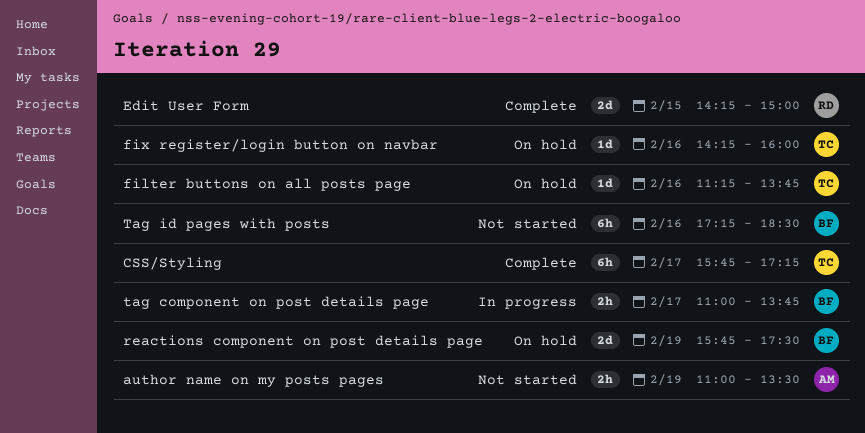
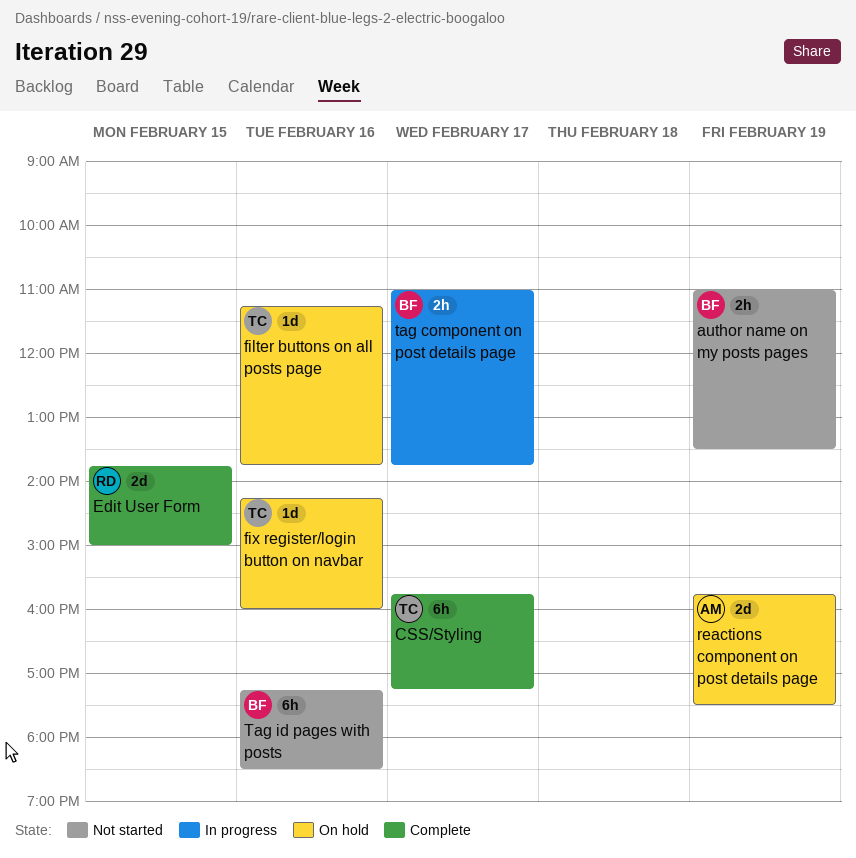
author name on my posts pages, owner: AM -> BF
Edit User Form, begins: 14:15 -> 13:45
reactions component on post details page, owner: BF -> AM

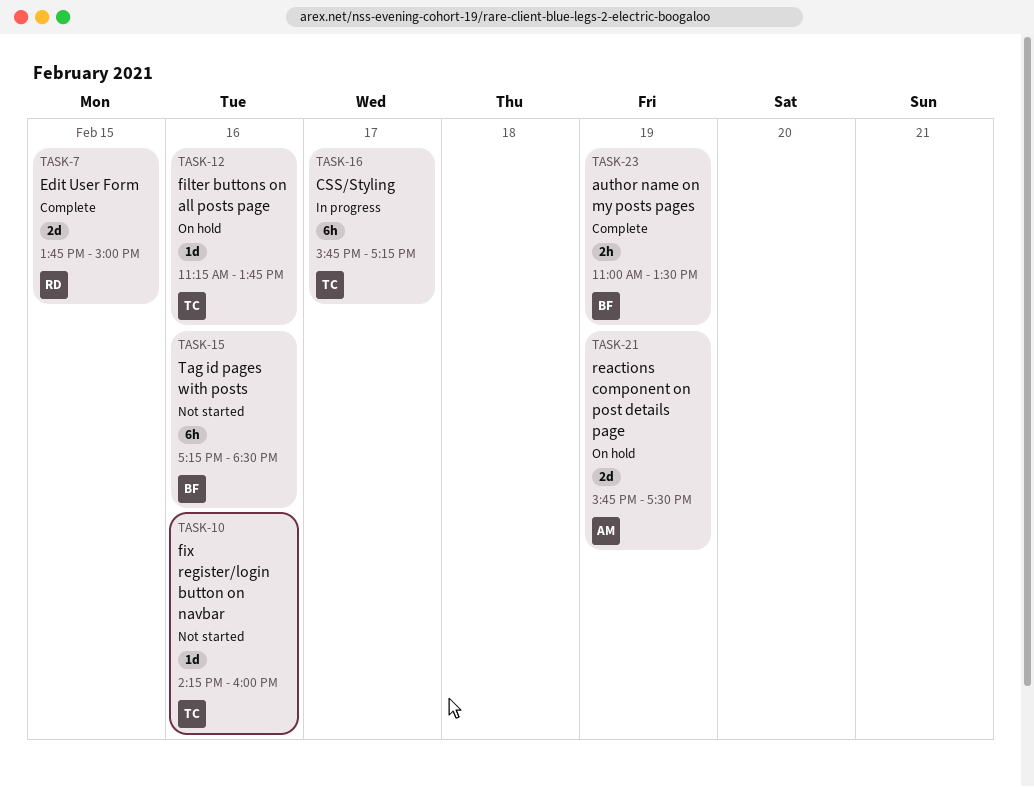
author name on my posts pages, status: Not started -> Complete
CSS/Styling, status: Complete -> In progress
fix register/login button on navbar, status: On hold -> Not started
tag component on post details page: present -> none

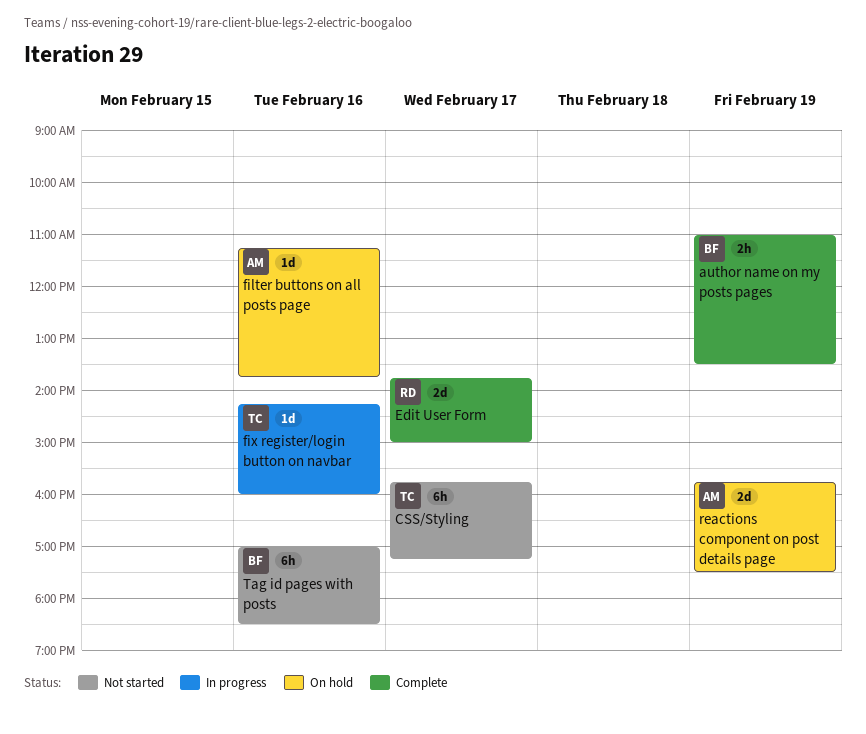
CSS/Styling, status: In progress -> Not started
Edit User Form, day: Feb 15 -> Feb 17
filter buttons on all posts page, owner: TC -> AM
fix register/login button on navbar, status: Not started -> In progress
Tag id pages with posts, begins: 17:15 -> 17:00

